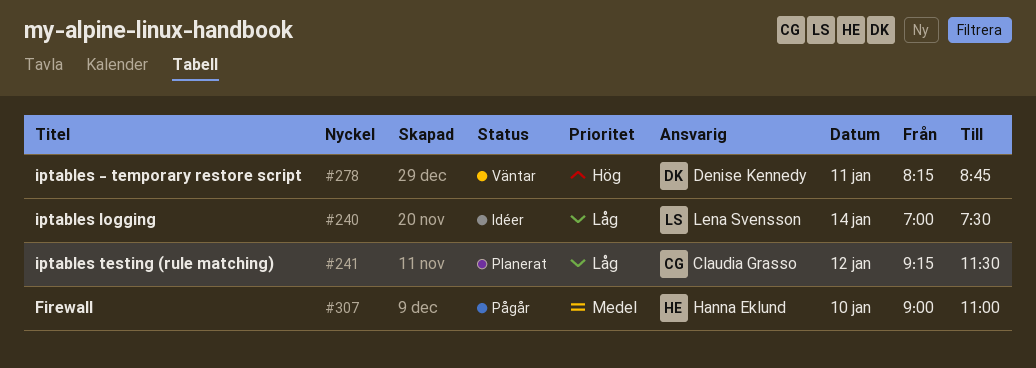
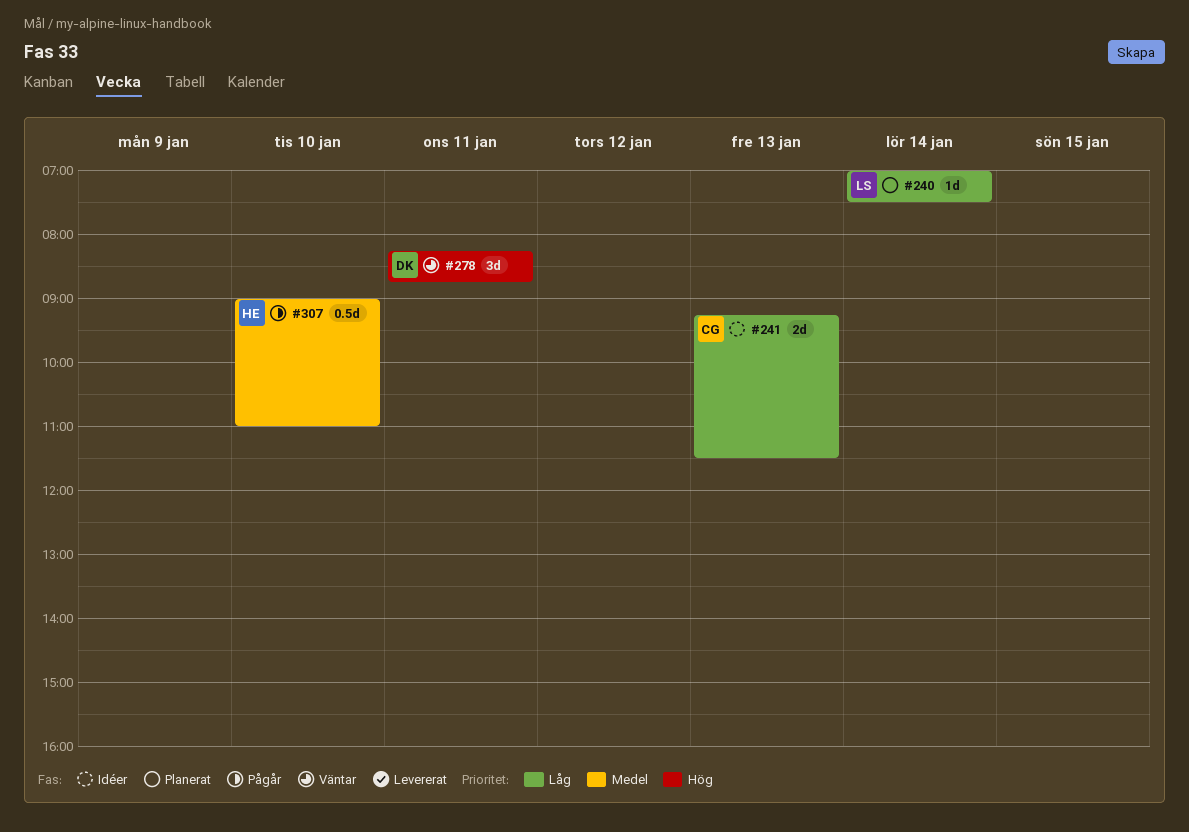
#240, status: Idéer -> Planerat
#241, status: Planerat -> Idéer
#241, day: Jan 12 -> Jan 13

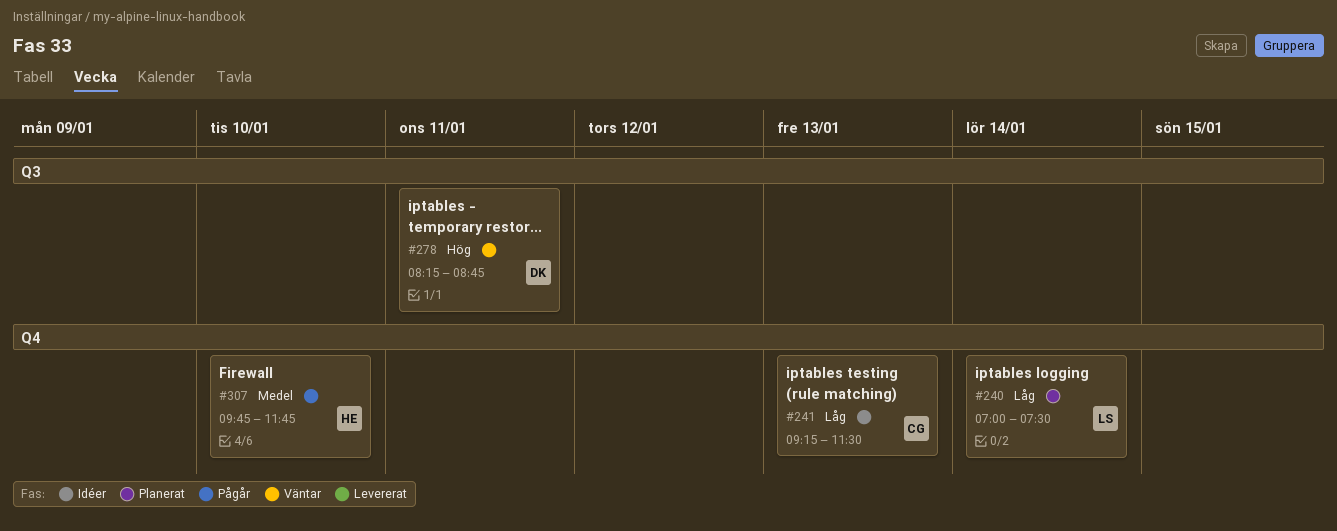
#307, begins: 09:00 -> 09:45
#307, ends: 11:00 -> 11:45

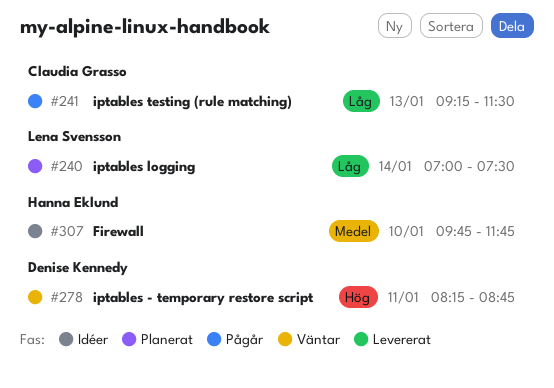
#241, status: Idéer -> Pågår
#307, status: Pågår -> Idéer

